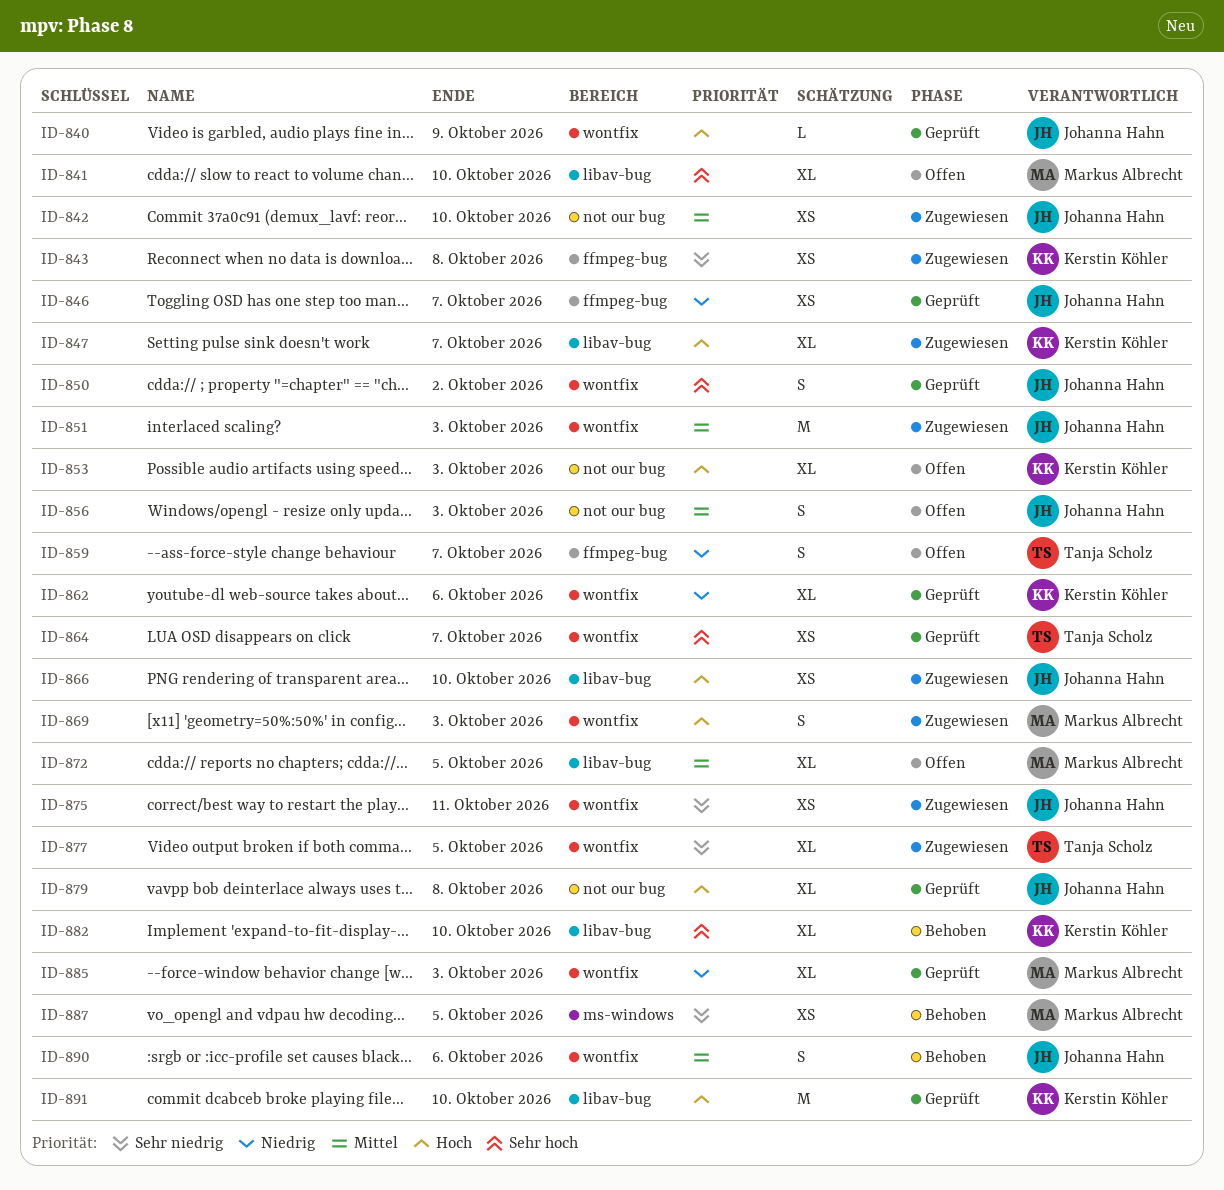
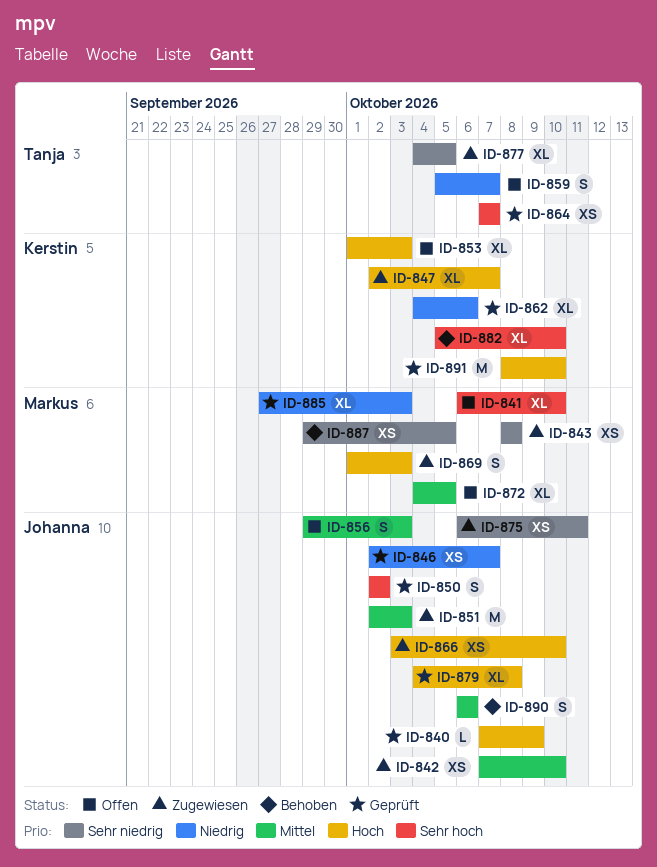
ID-843, owner: Kerstin Köhler -> Markus Albrecht

